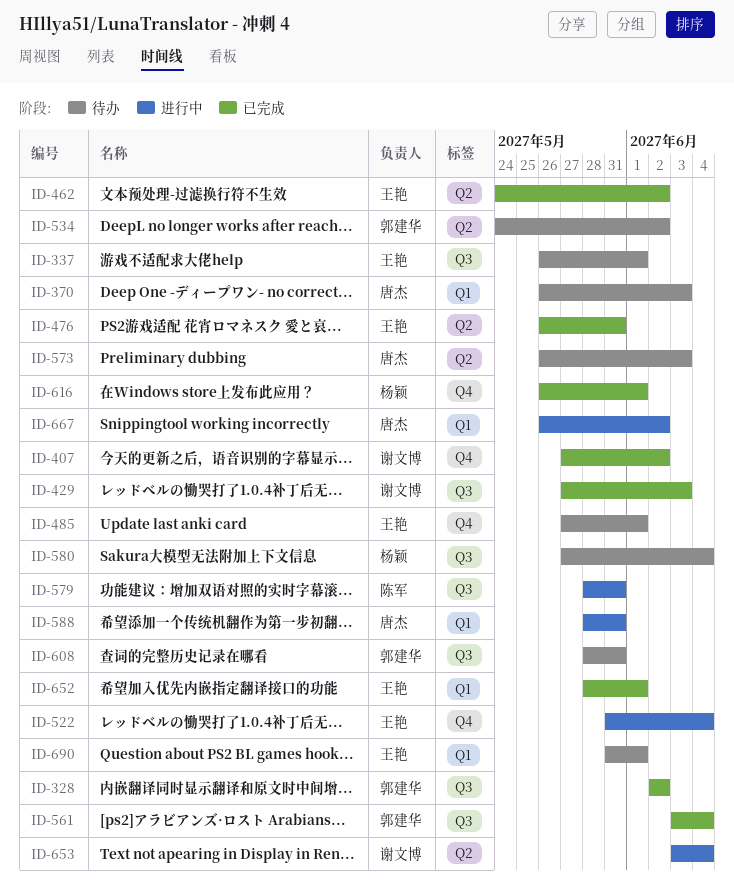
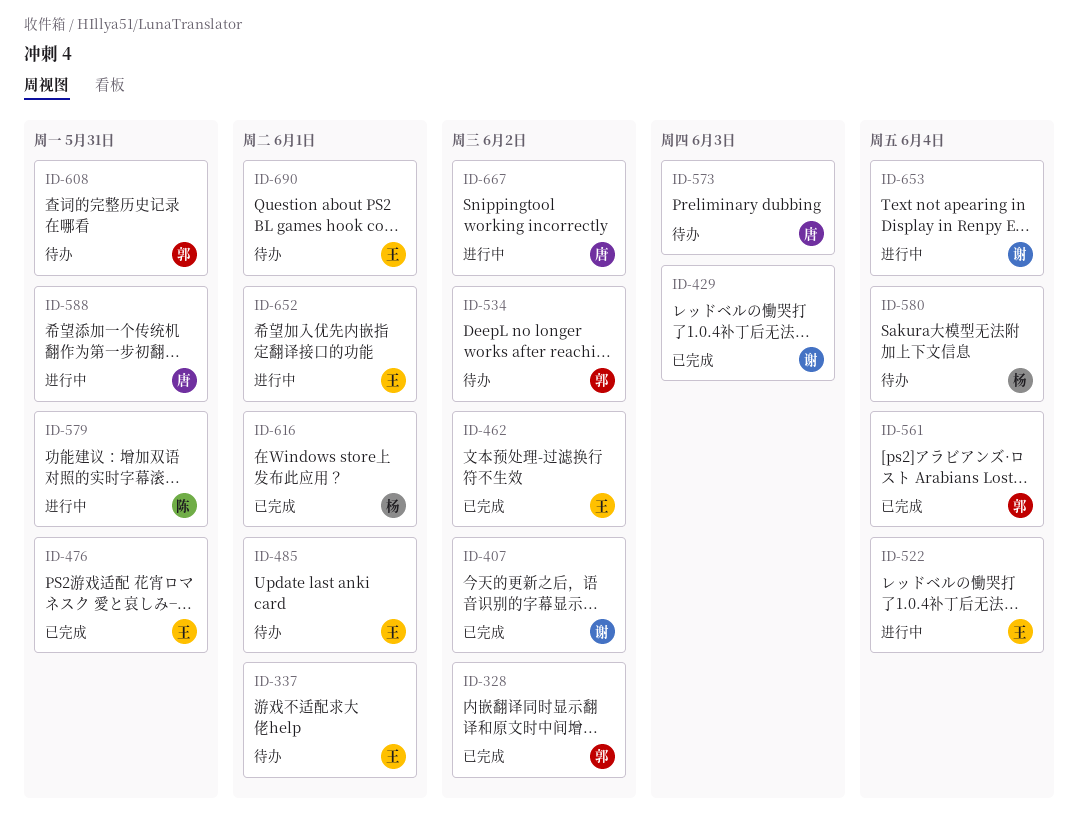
ID-370: present -> none
ID-652, status: 已完成 -> 进行中

